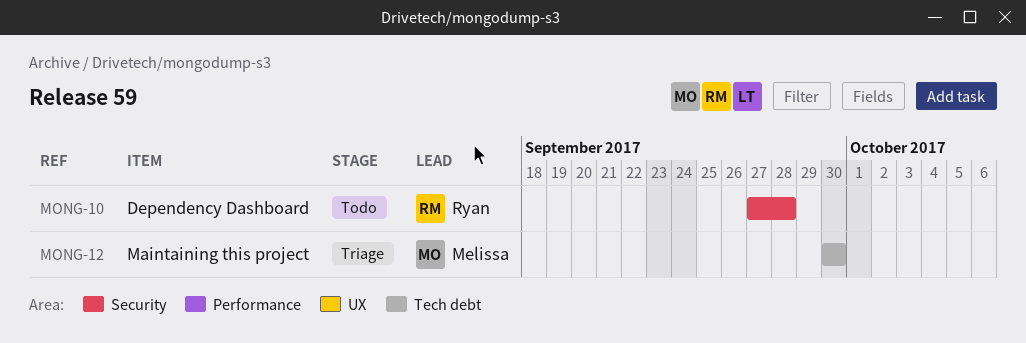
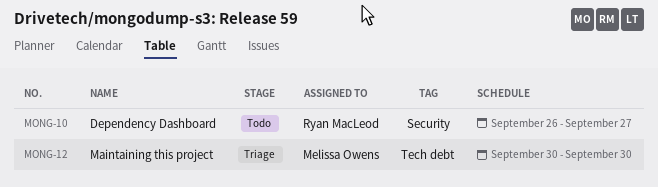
MONG-10, start: Sep 27 -> Sep 26
MONG-10, due: Sep 28 -> Sep 27

